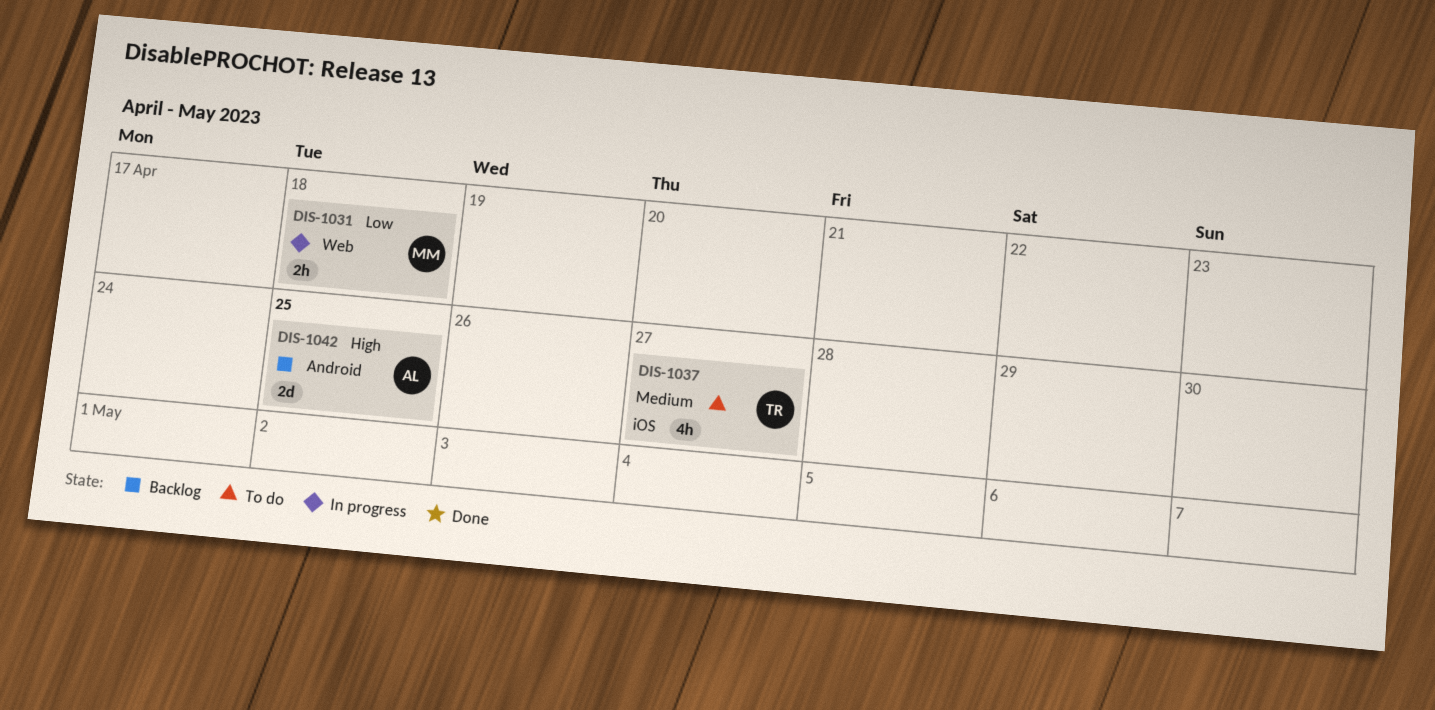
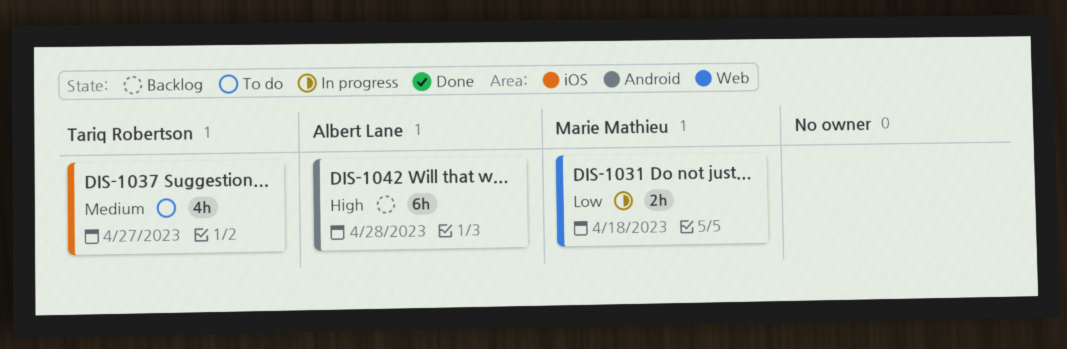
DIS-1042, estimate: 2d -> 6h
DIS-1042, due: Apr 25 -> Apr 28

